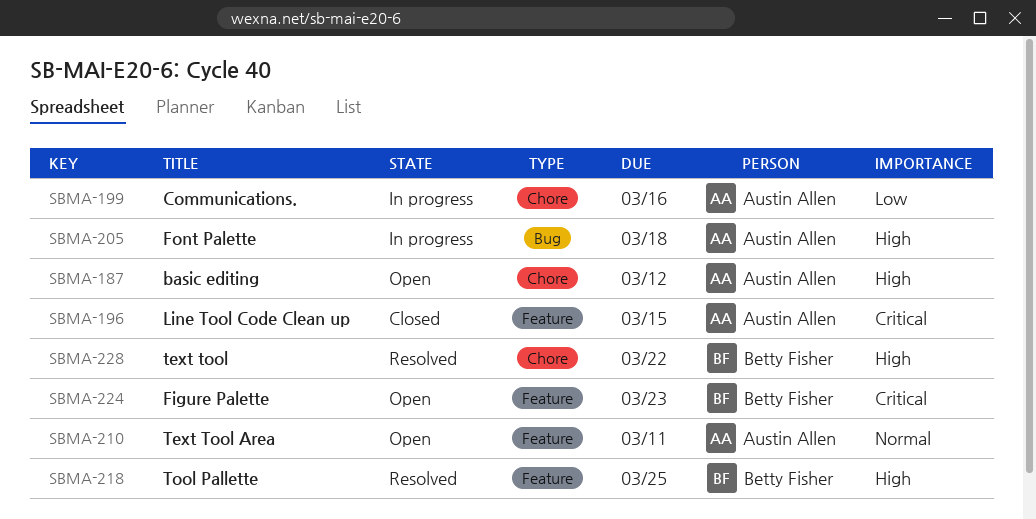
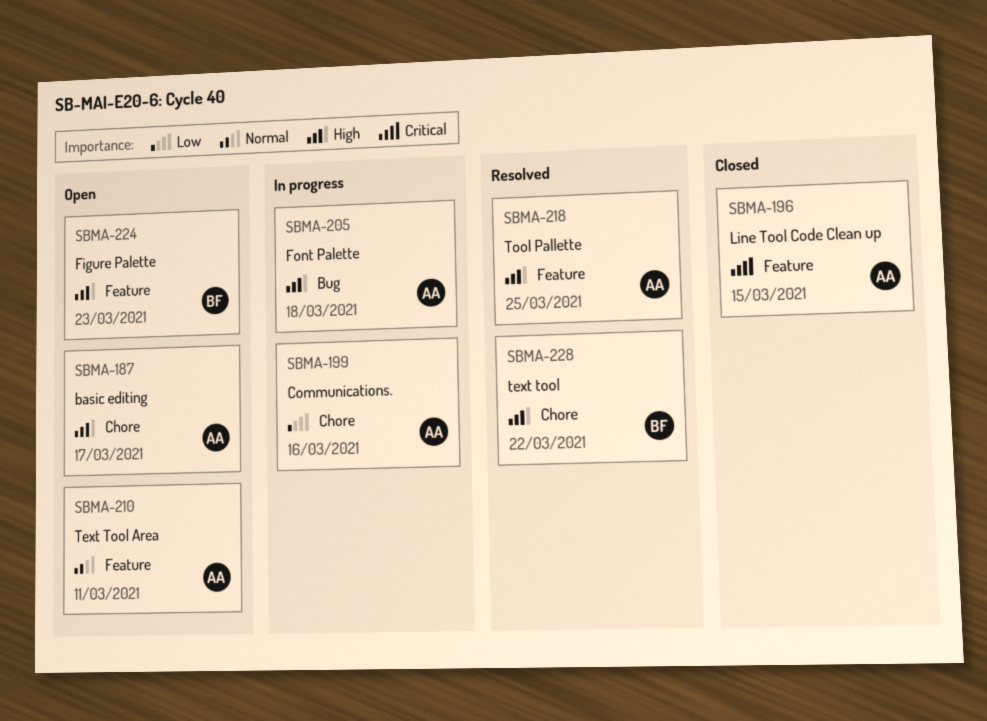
SBMA-187, due: Mar 12 -> Mar 17
SBMA-218, owner: Betty Fisher -> Austin Allen
SBMA-224, priority: Critical -> High

